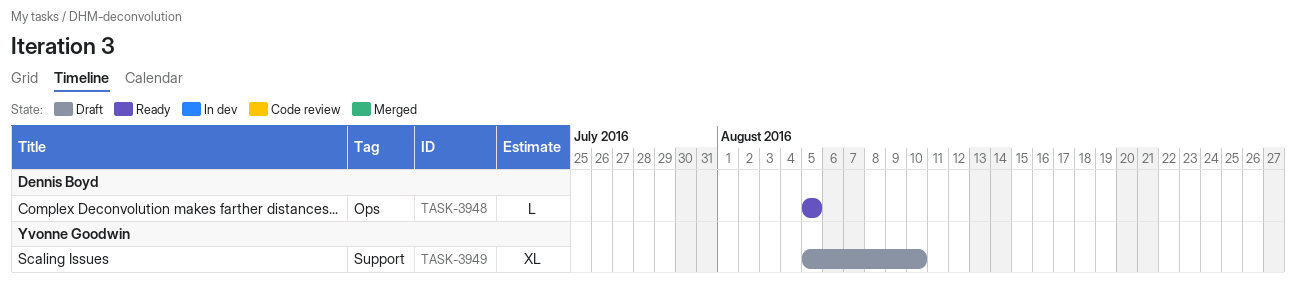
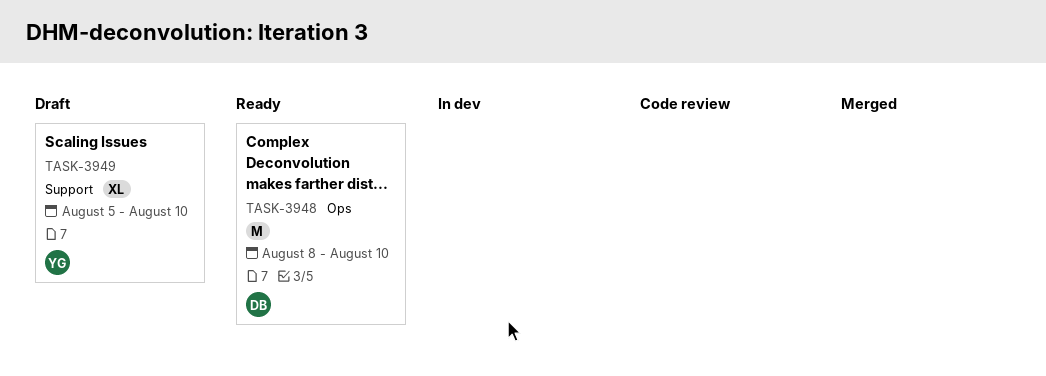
TASK-3948, estimate: L -> M
TASK-3948, start: Aug 5 -> Aug 8
TASK-3948, due: Aug 5 -> Aug 10

